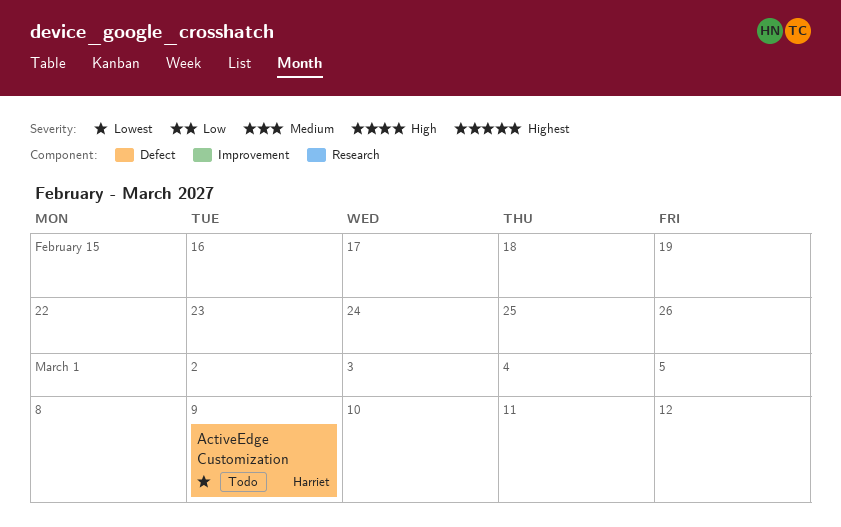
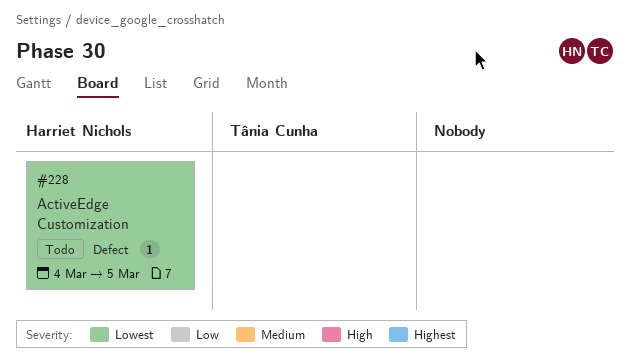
ActiveEdge Customization, due: Mar 9 -> Mar 5

